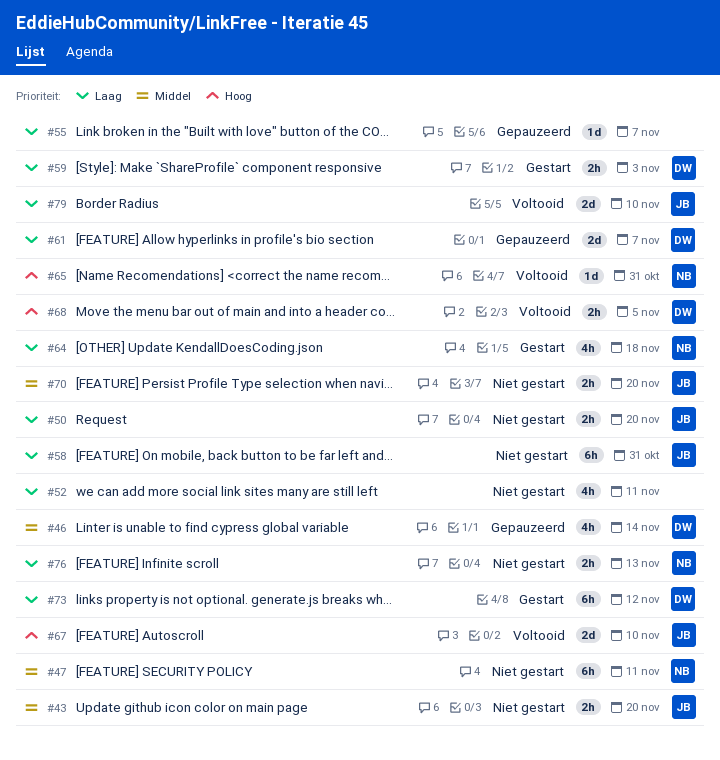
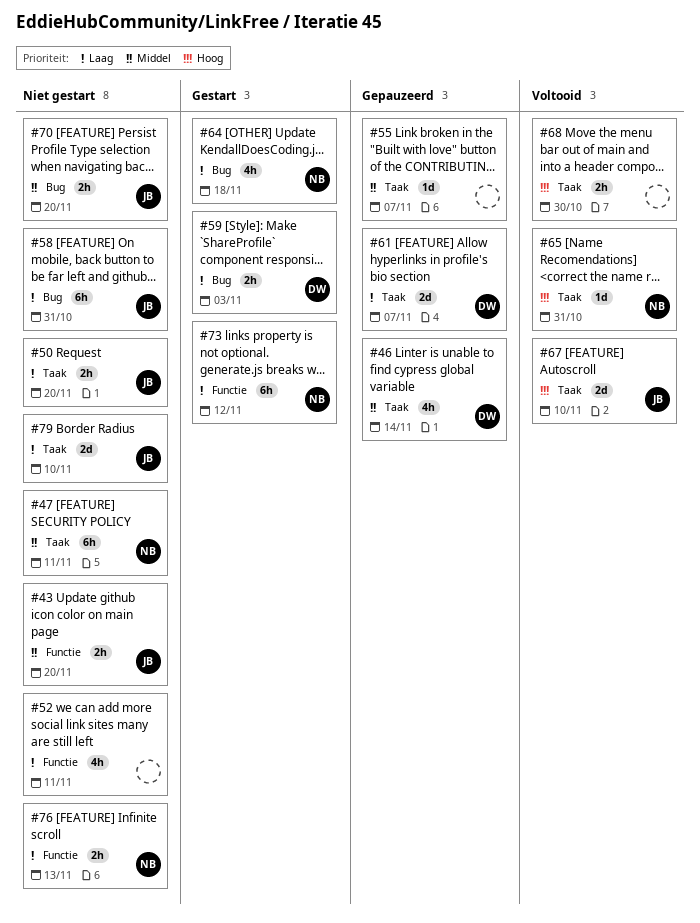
#55, priority: Laag -> Middel
#68, owner: DW -> none
#68, due: Nov 5 -> Oct 30
#73, owner: DW -> NB
#79, status: Voltooid -> Niet gestart

